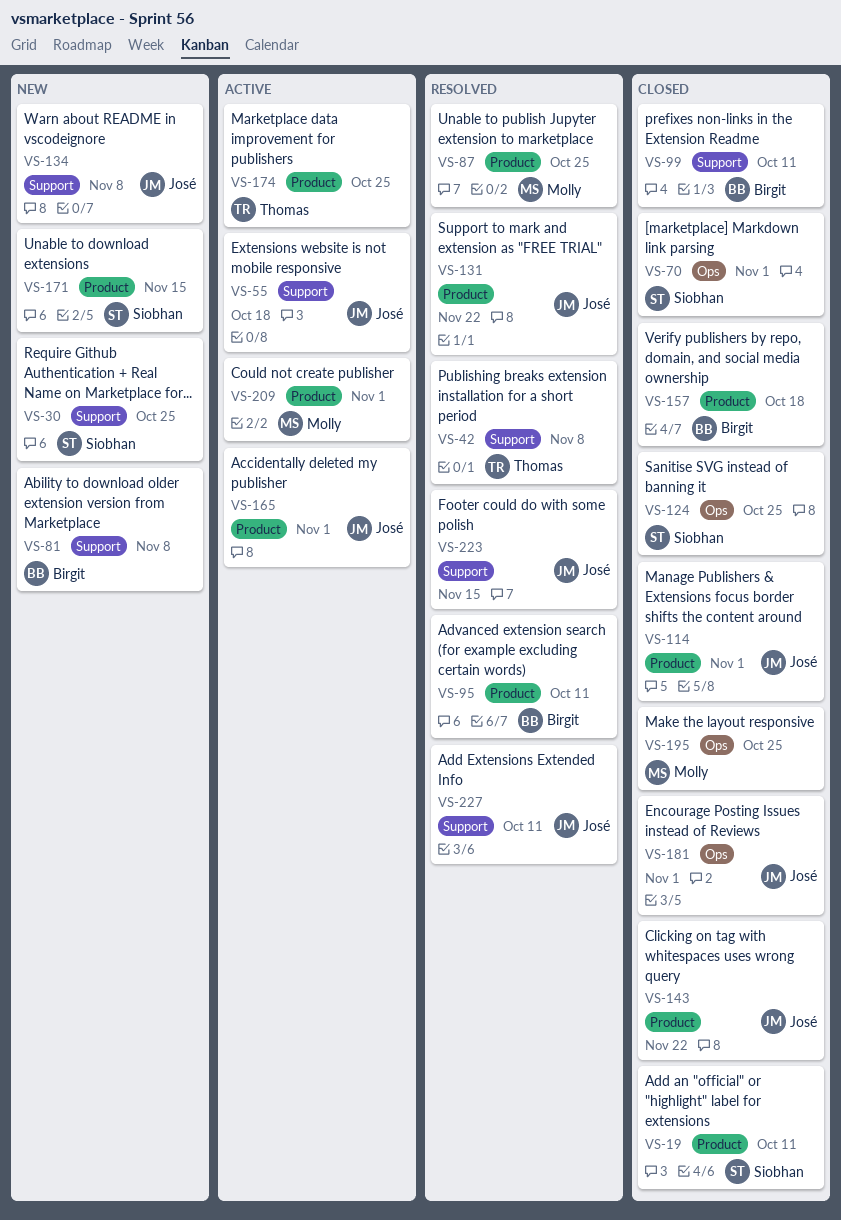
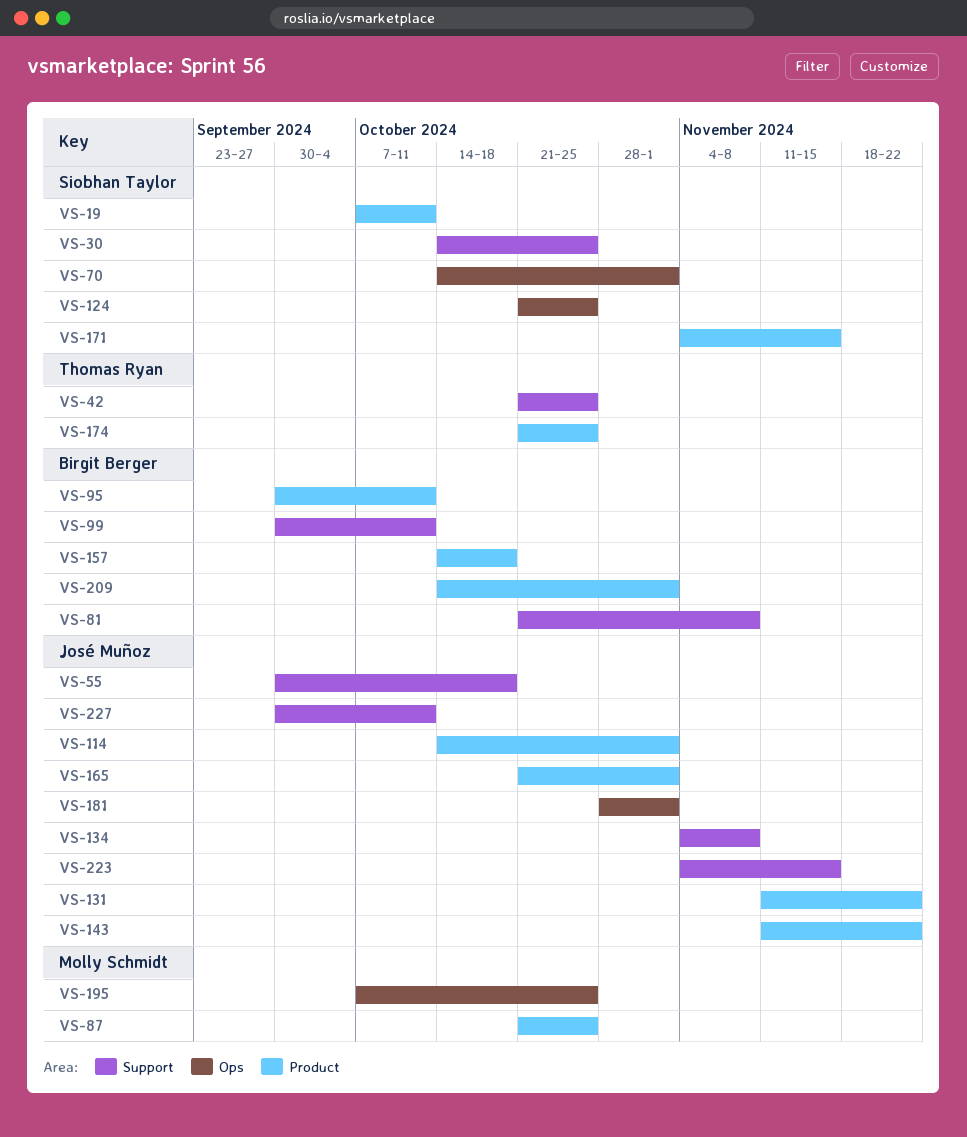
VS-42, due: Nov 8 -> Oct 25
VS-209, owner: Molly Schmidt -> Birgit Berger

